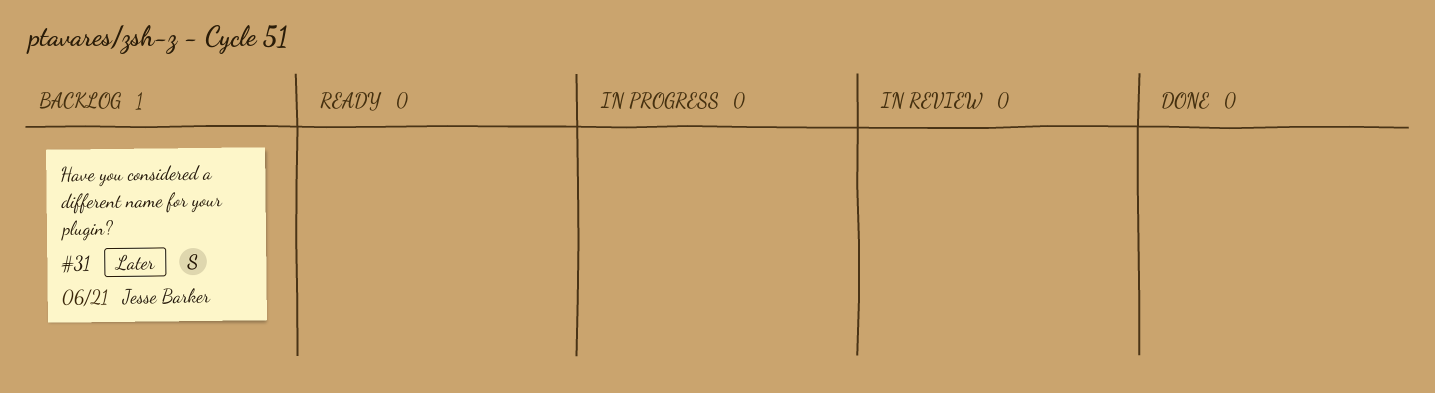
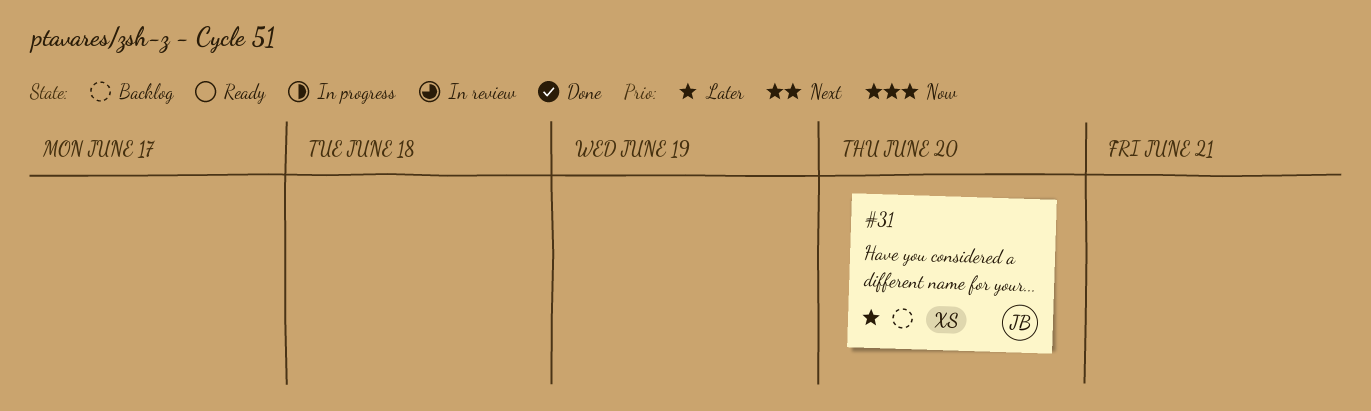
#31, estimate: S -> XS
#31, due: Jun 21 -> Jun 20

